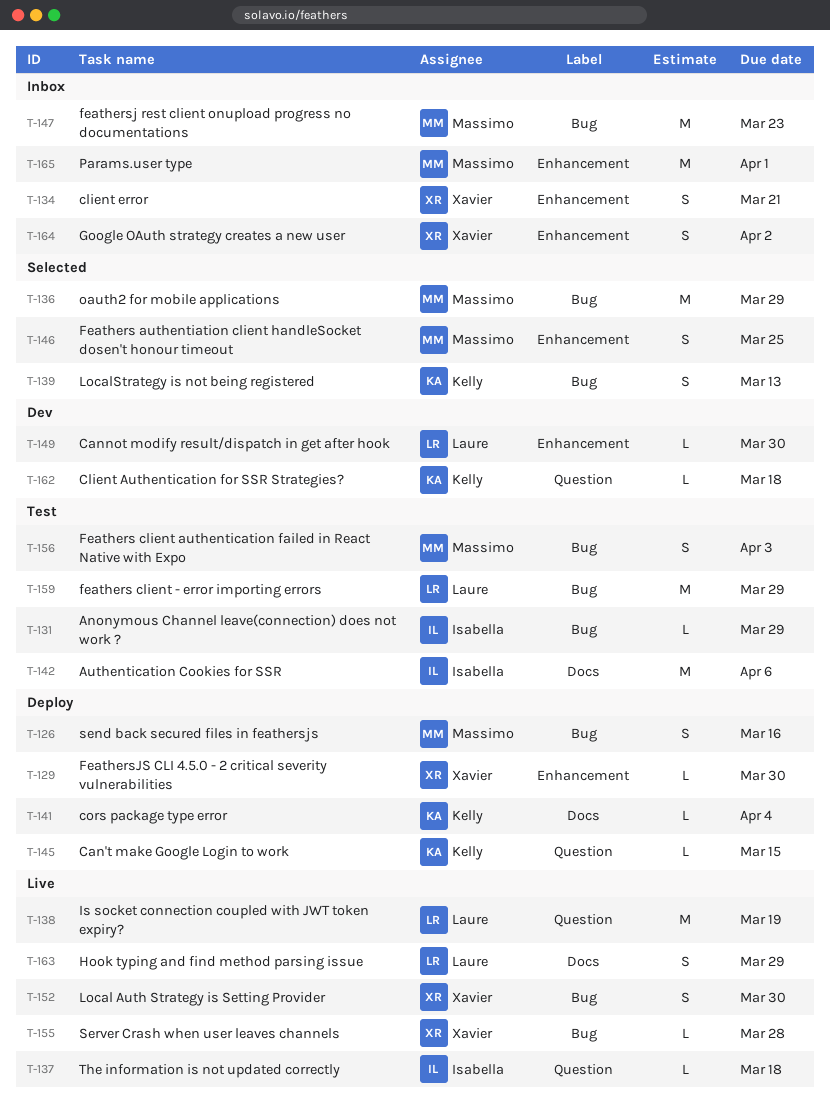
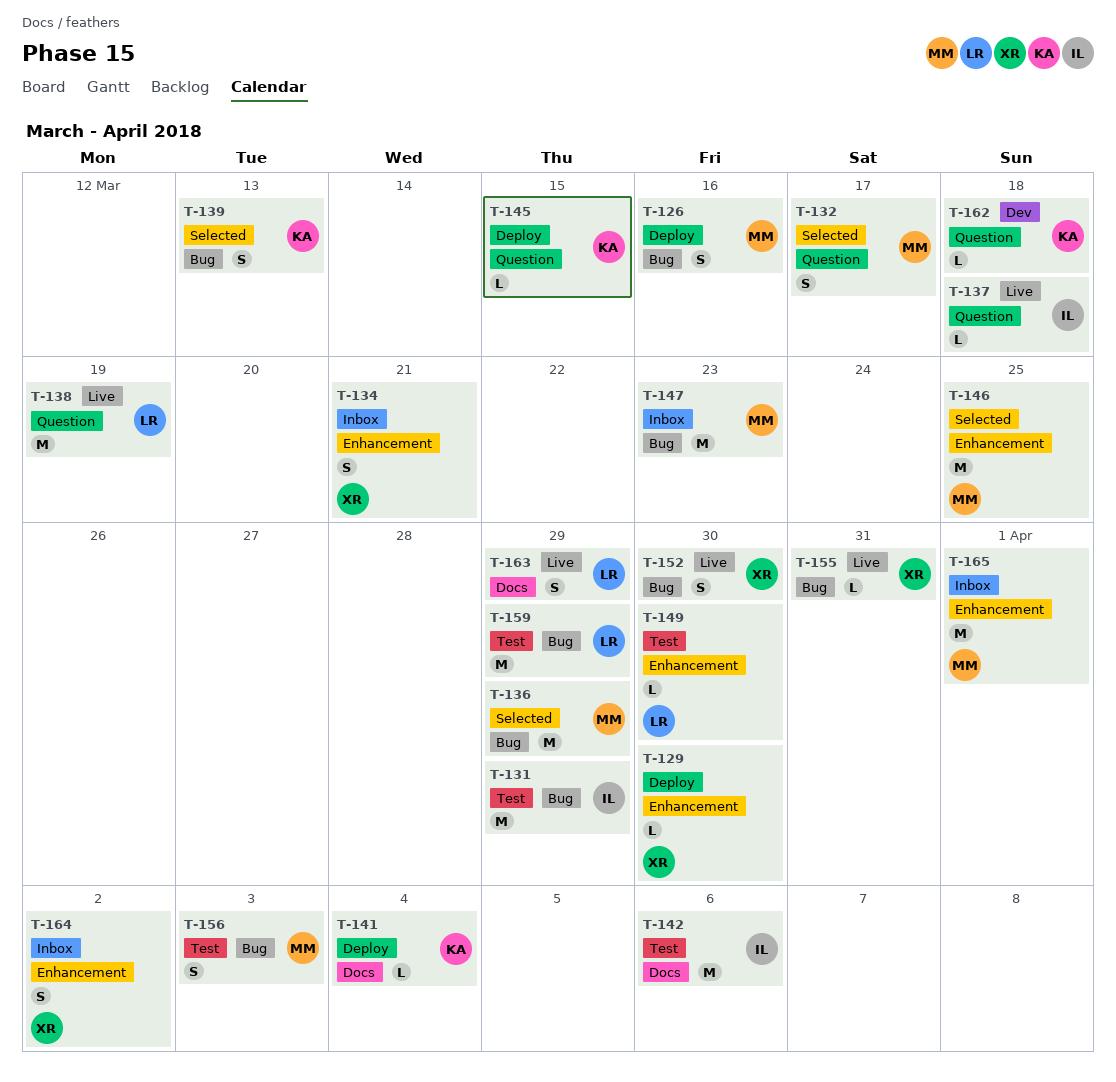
T-131, estimate: L -> M
T-132: none -> present
T-146, estimate: S -> M
T-149, status: Dev -> Test
T-155, due: Mar 28 -> Mar 31

